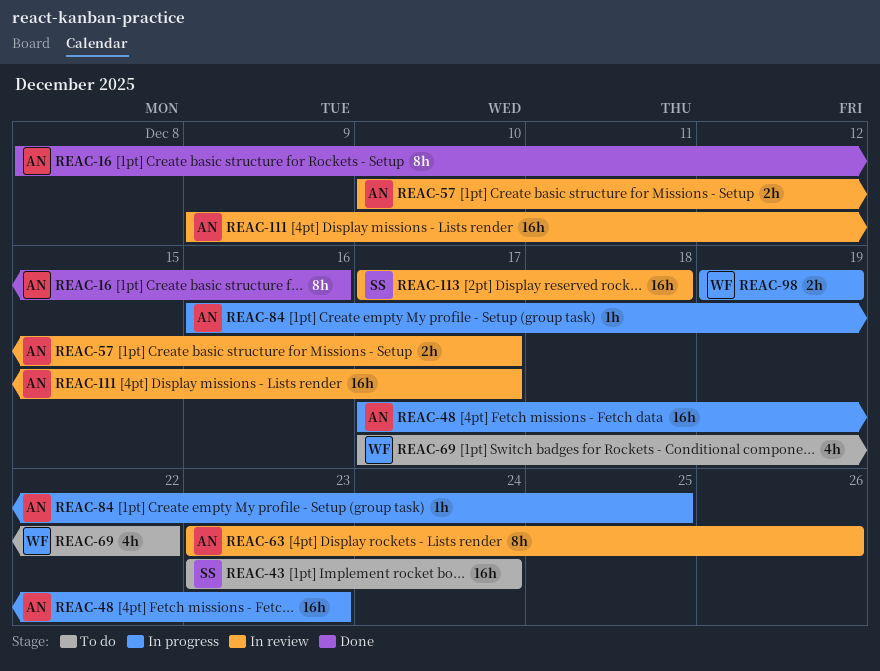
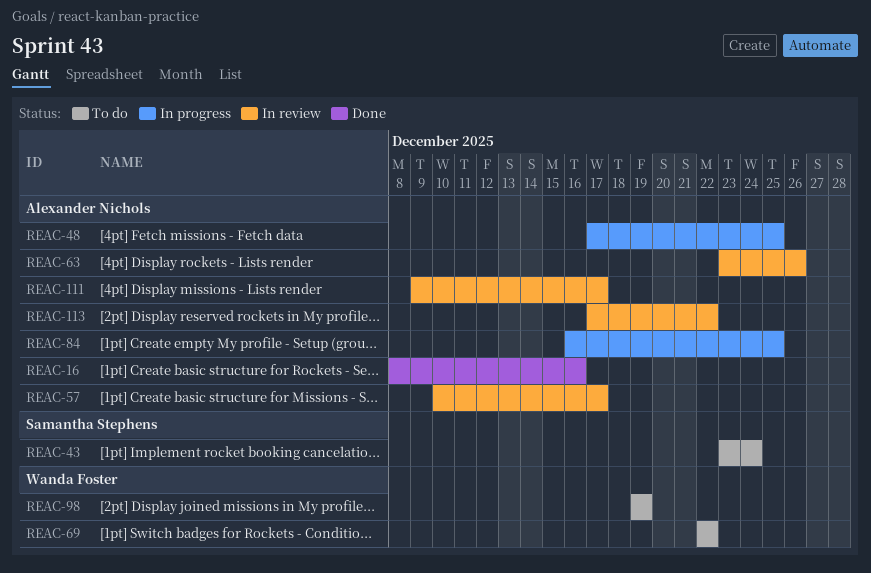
REAC-48, due: Dec 23 -> Dec 25
REAC-69, start: Dec 17 -> Dec 22
REAC-98, status: In progress -> To do
REAC-113, owner: Samantha Stephens -> Alexander Nichols
REAC-113, due: Dec 18 -> Dec 22

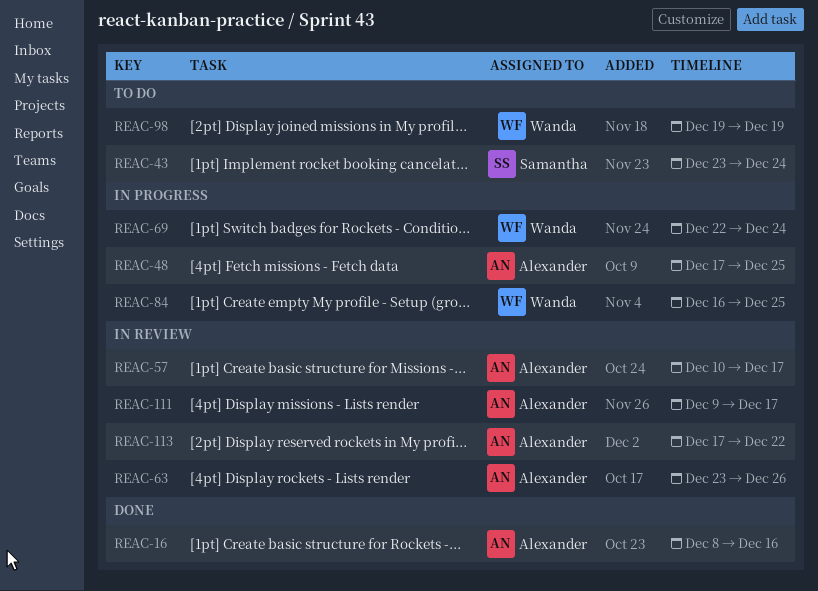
REAC-69, status: To do -> In progress
REAC-69, due: Dec 22 -> Dec 24
REAC-84, owner: Alexander Nichols -> Wanda Foster

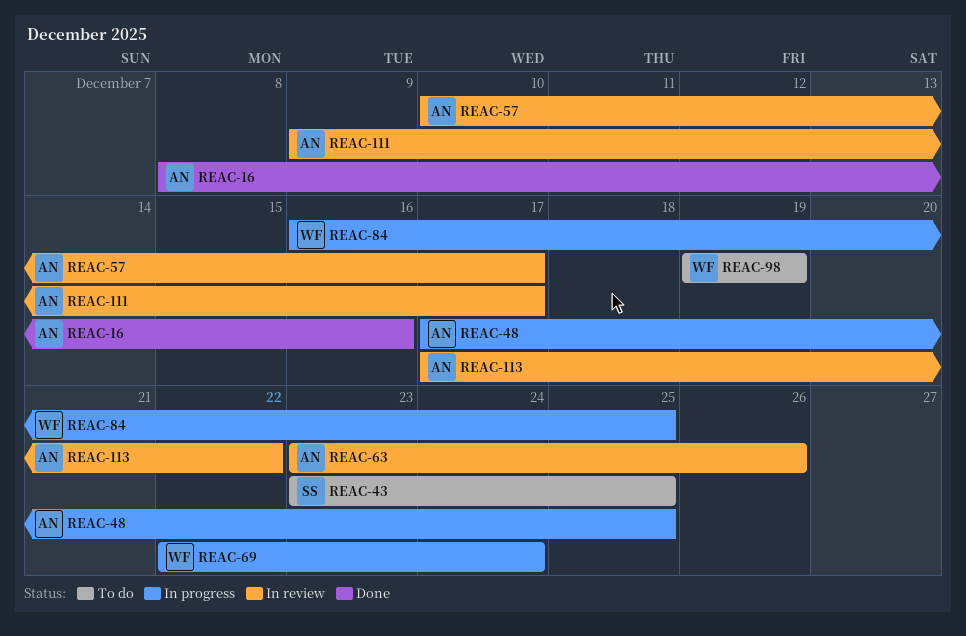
REAC-43, due: Dec 24 -> Dec 25

